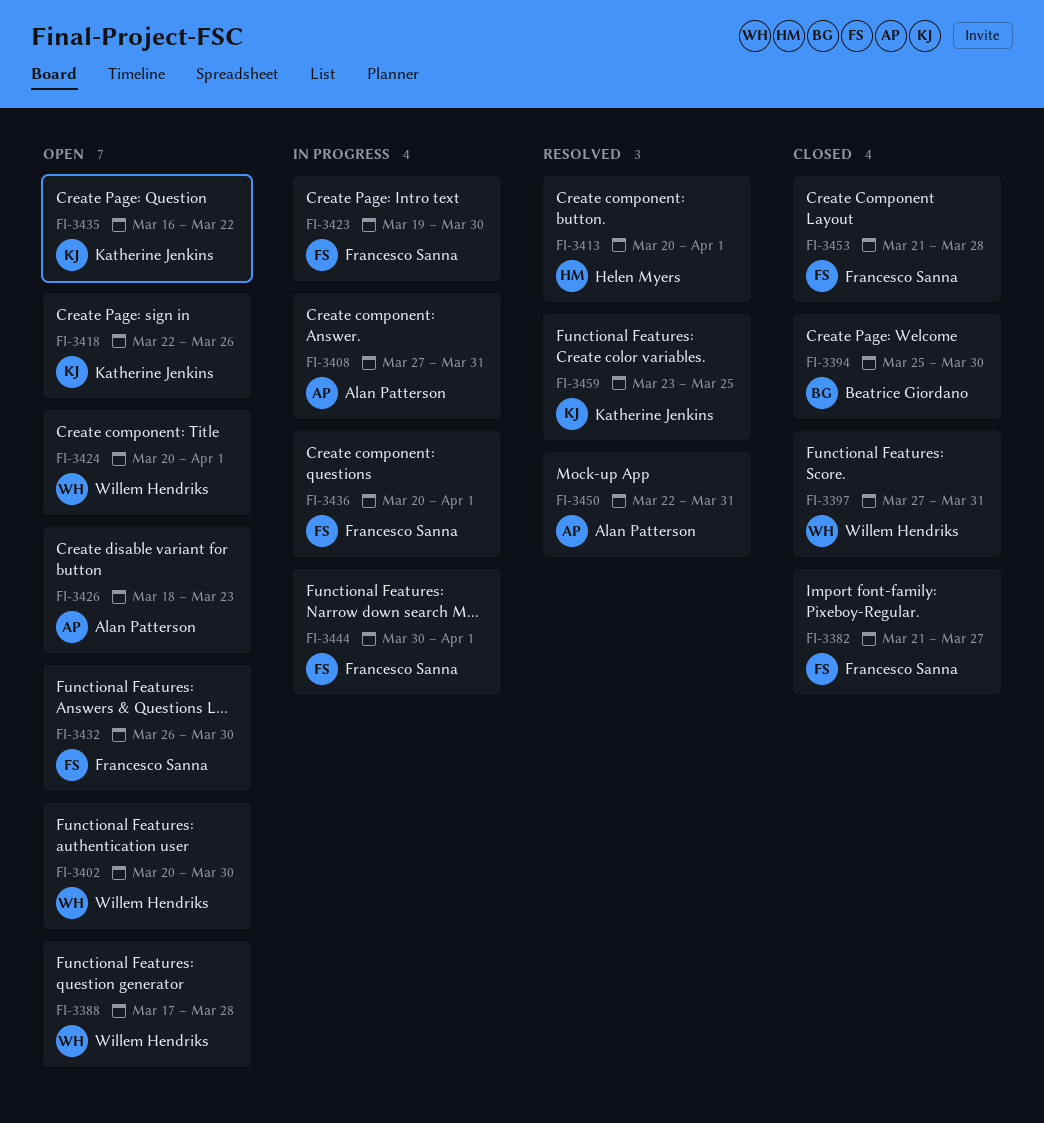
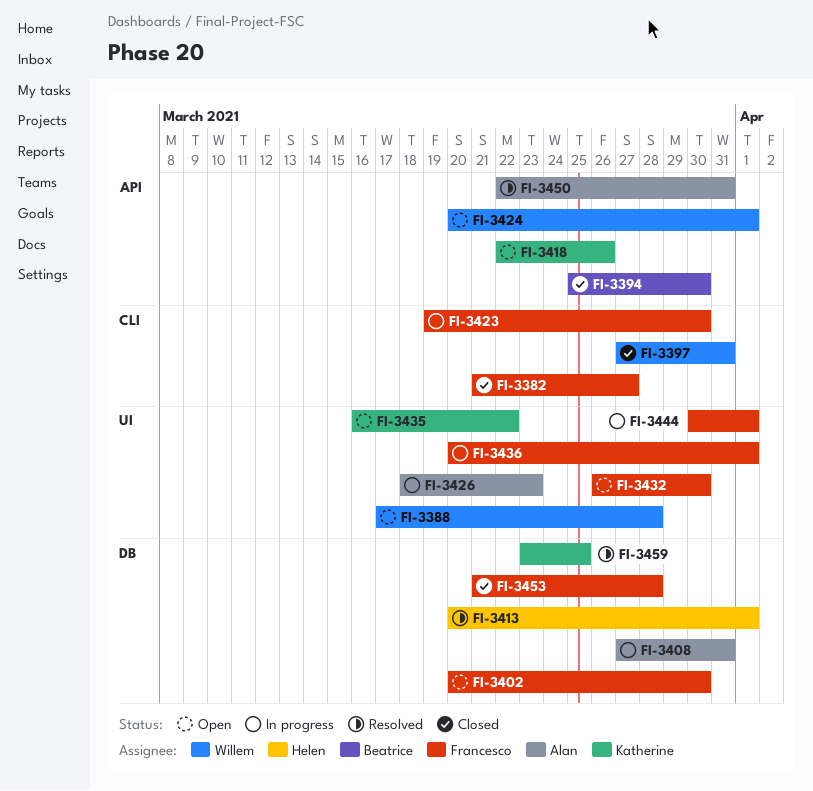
FI-3402, owner: Willem Hendriks -> Francesco Sanna
FI-3426, status: Open -> In progress

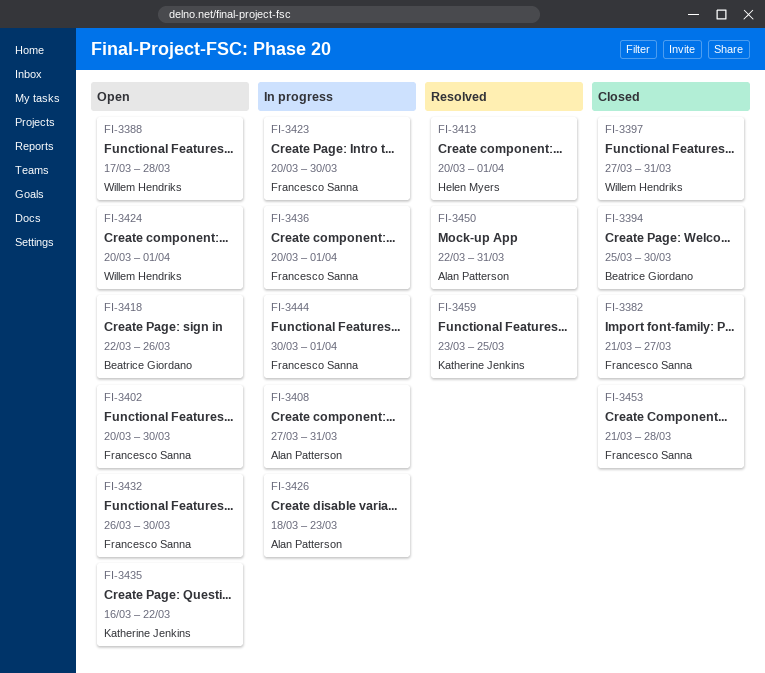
FI-3418, owner: Katherine Jenkins -> Beatrice Giordano
FI-3423, start: Mar 19 -> Mar 20

